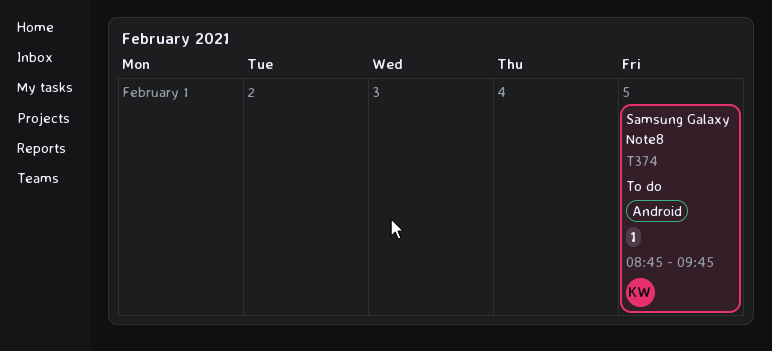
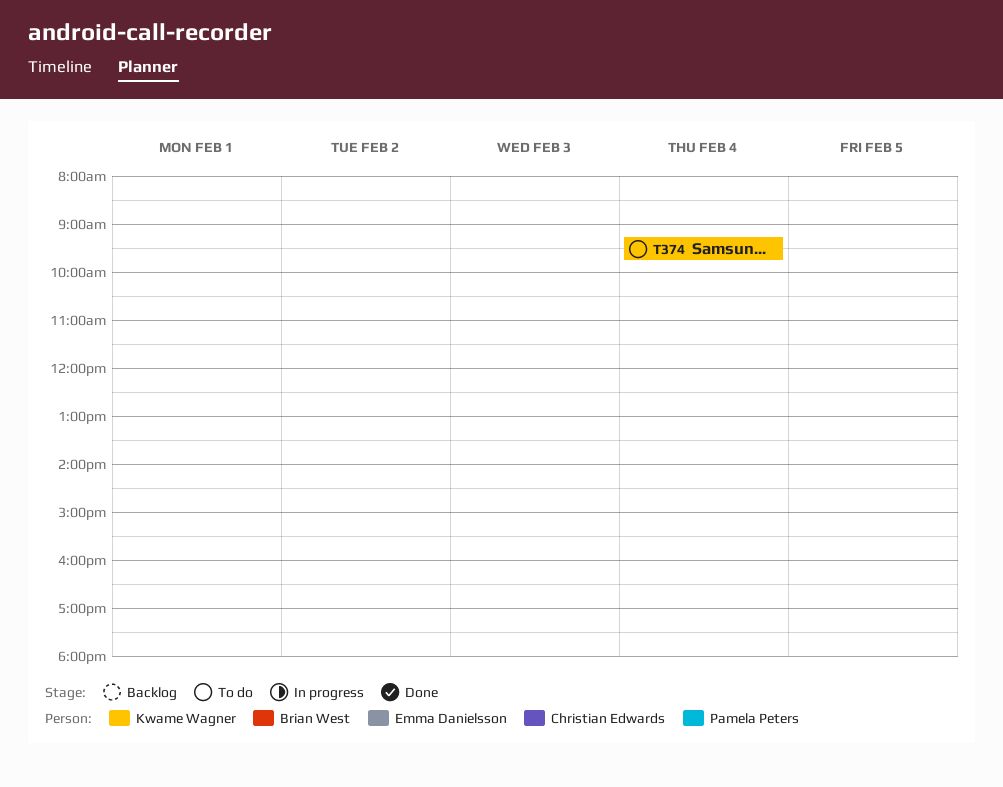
T374, day: Feb 5 -> Feb 4
T374, begins: 08:45 -> 09:15

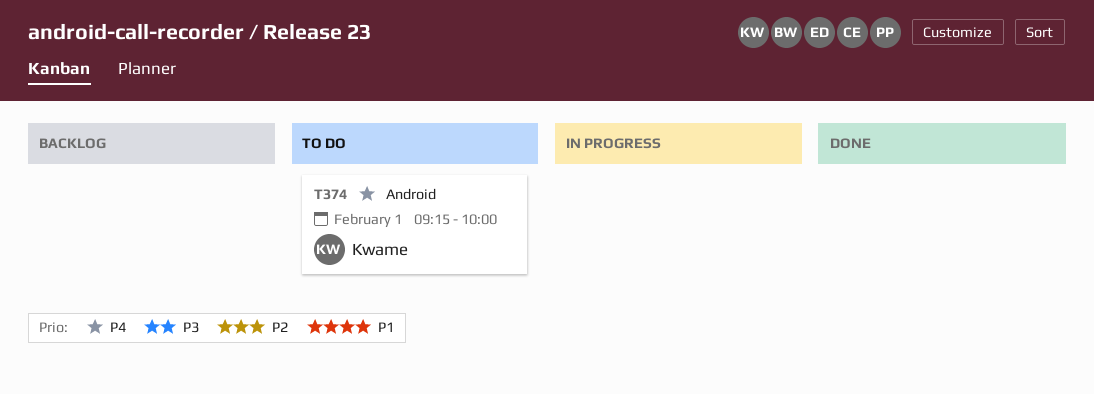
T374, day: Feb 4 -> Feb 1
T374, ends: 09:45 -> 10:00

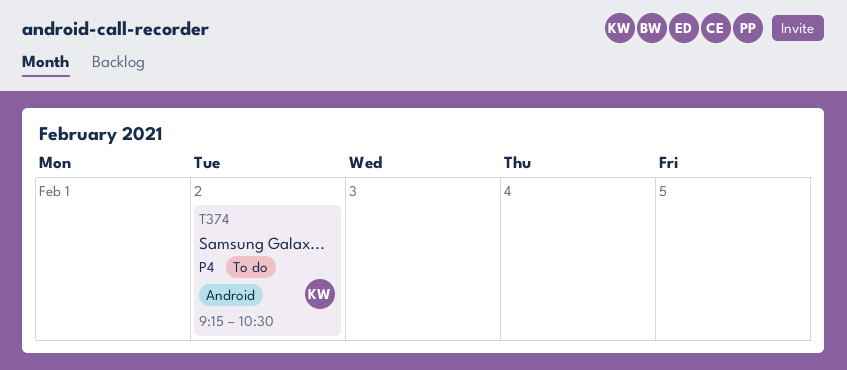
T374, day: Feb 1 -> Feb 2
T374, ends: 10:00 -> 10:30

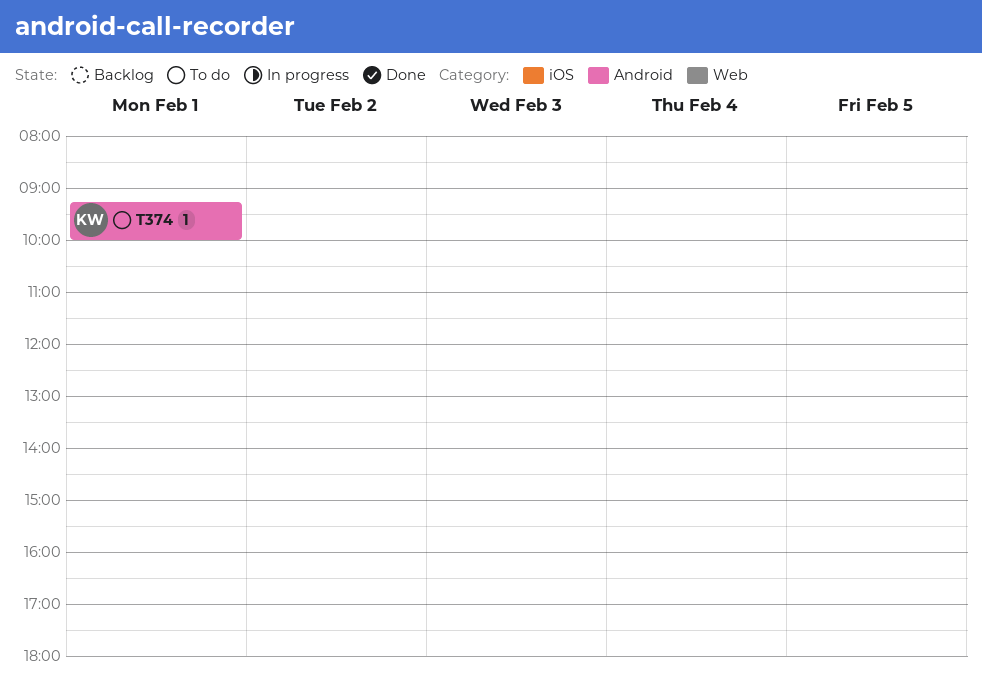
T374, day: Feb 2 -> Feb 1
T374, ends: 10:30 -> 10:00

